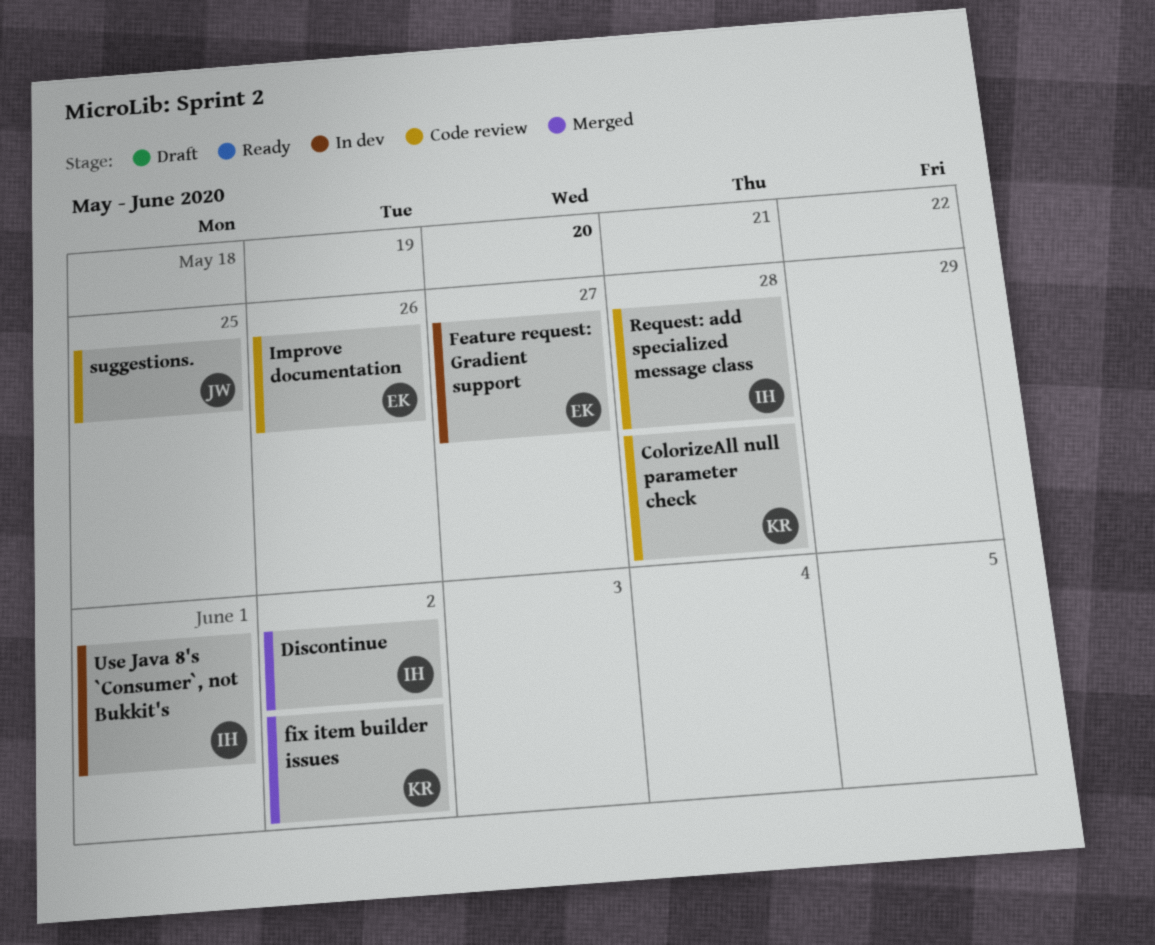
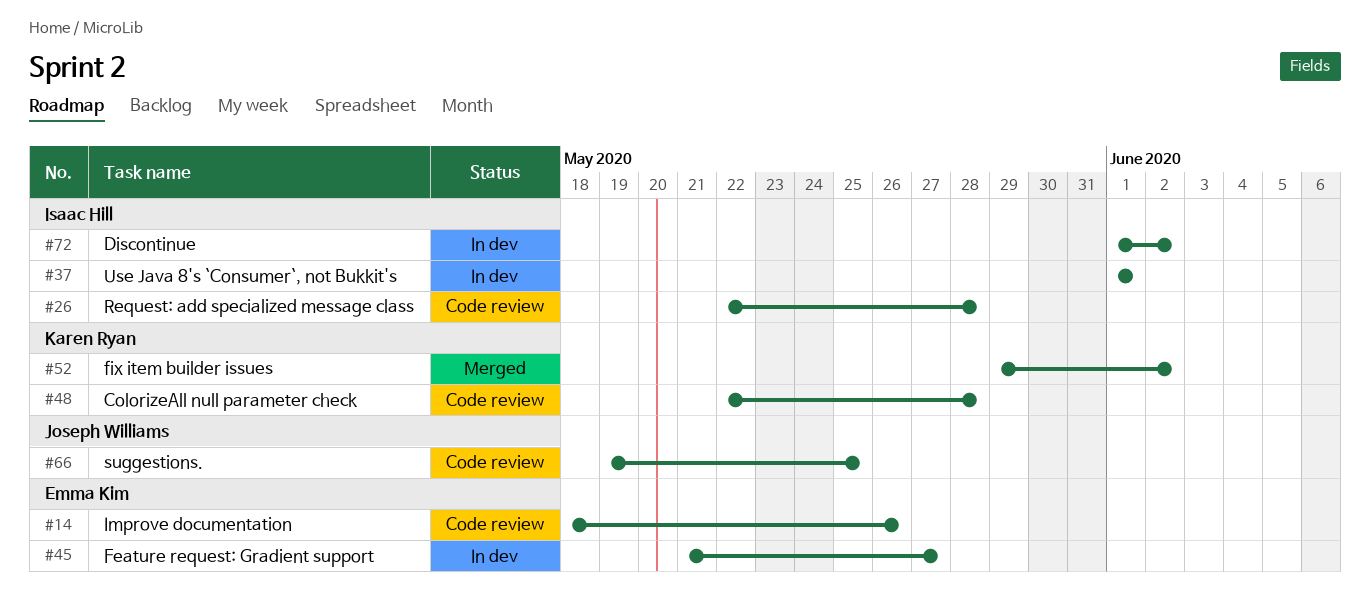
Discontinue, status: Merged -> In dev

